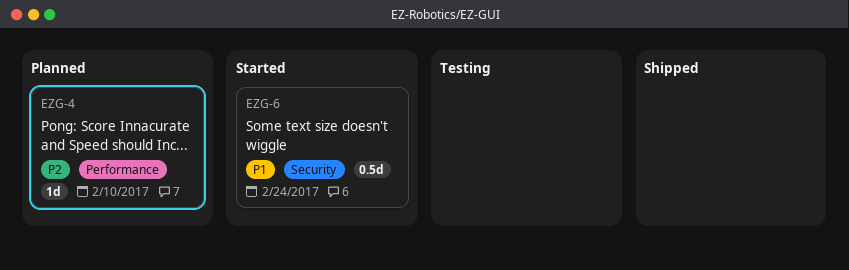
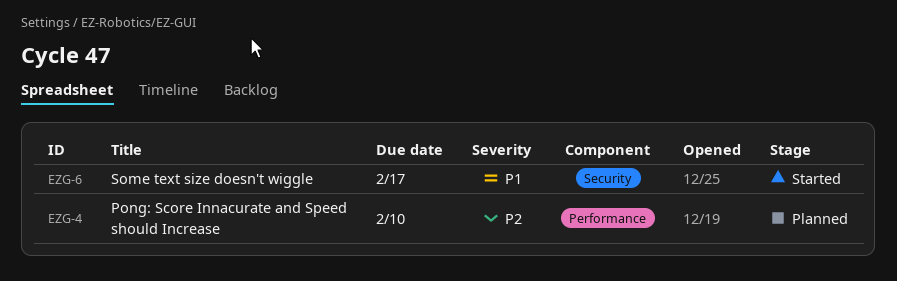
EZG-6, due: Feb 24 -> Feb 17

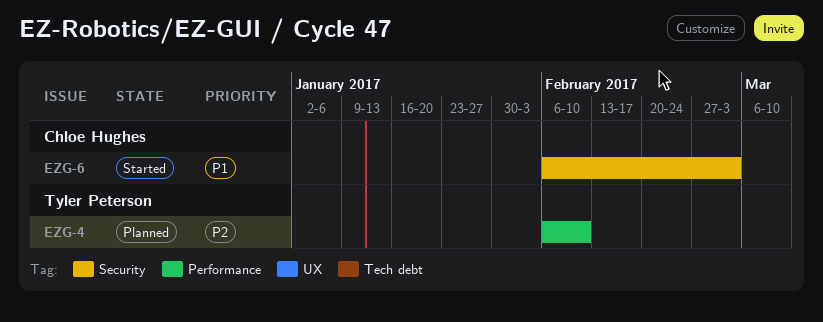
EZG-6, due: Feb 17 -> Mar 3

